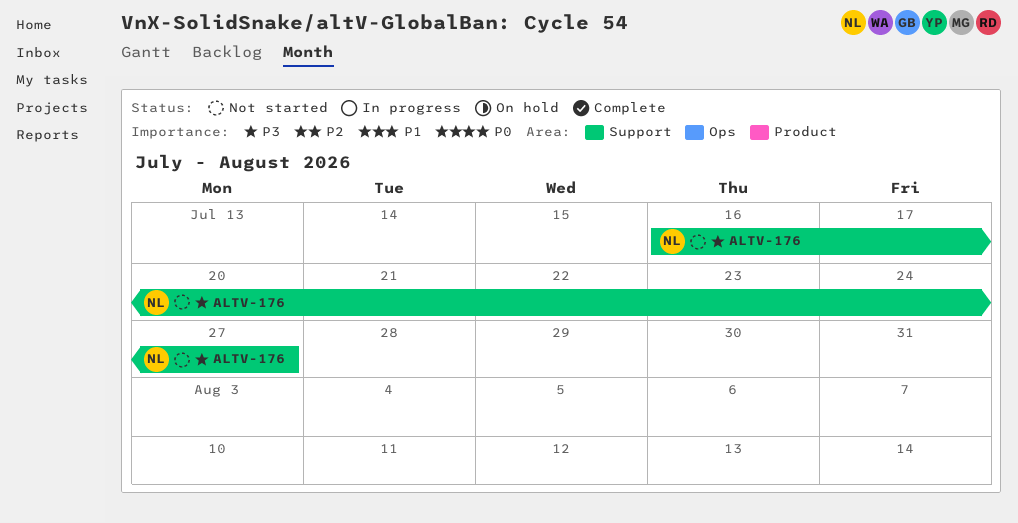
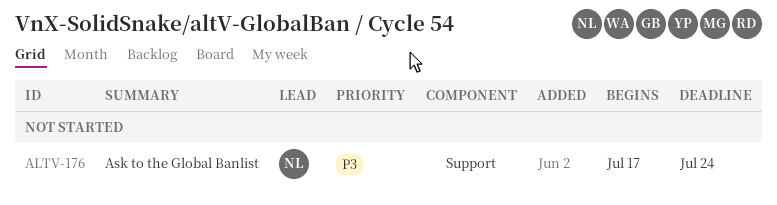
ALTV-176, start: Jul 16 -> Jul 17
ALTV-176, due: Jul 27 -> Jul 24

